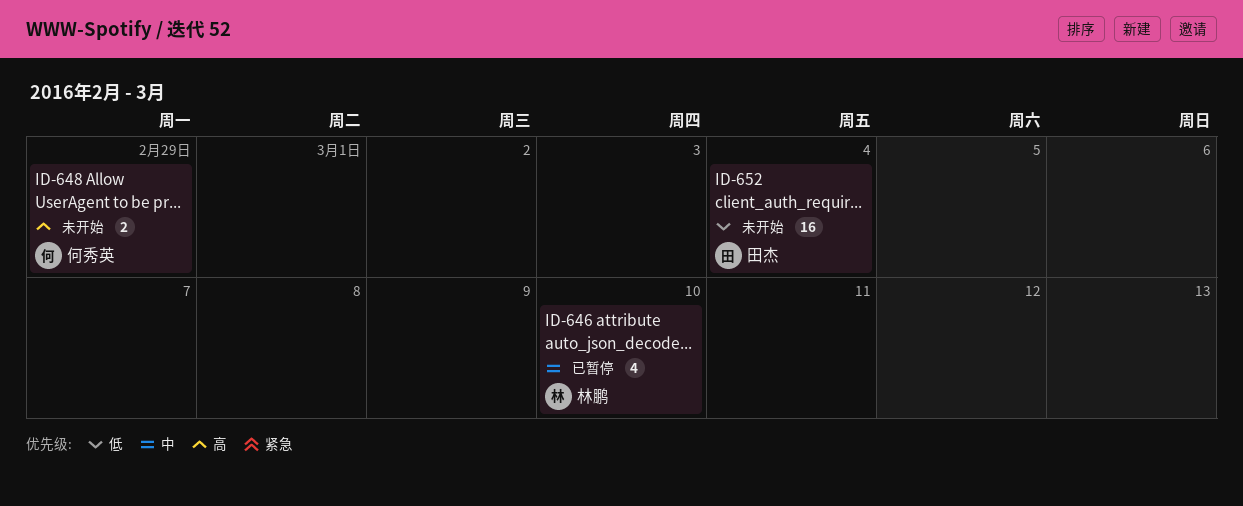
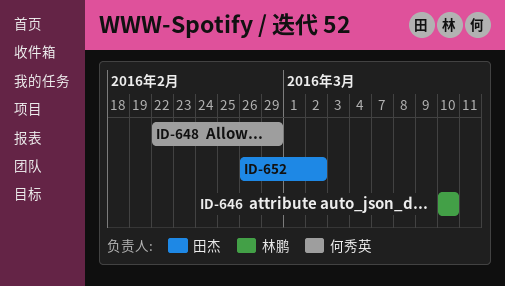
ID-652, due: Mar 4 -> Mar 2

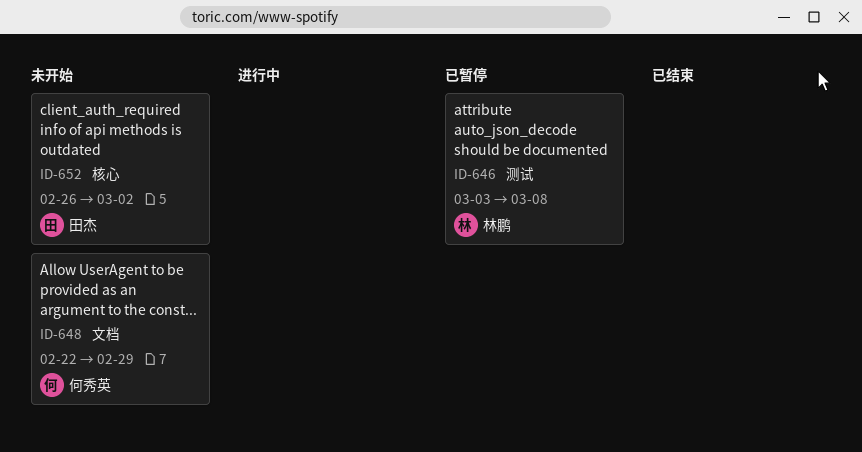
ID-646, start: Mar 10 -> Mar 3
ID-646, due: Mar 10 -> Mar 8

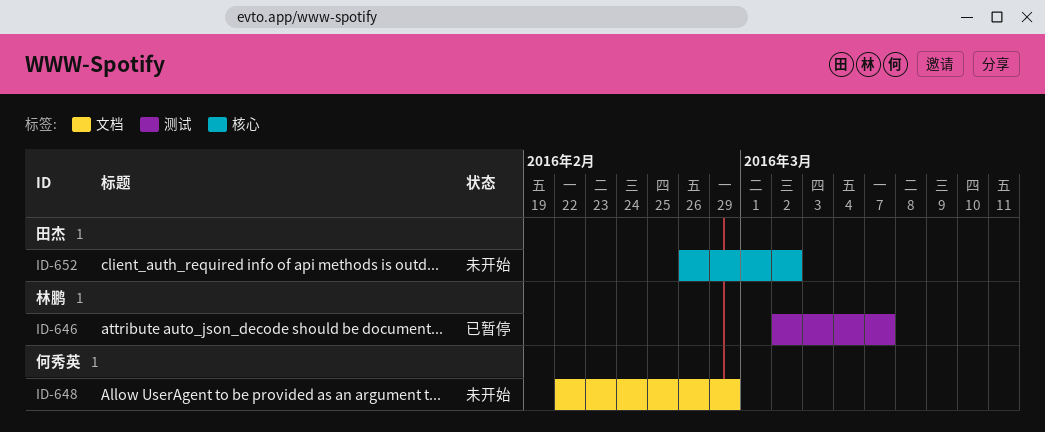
ID-646, start: Mar 3 -> Mar 2
ID-646, due: Mar 8 -> Mar 7

